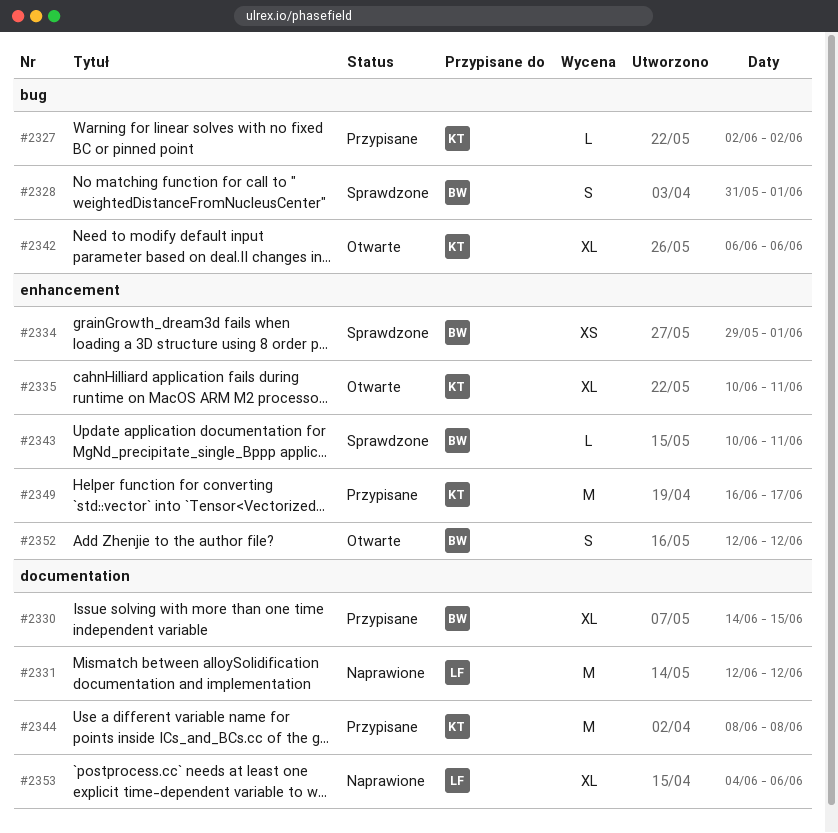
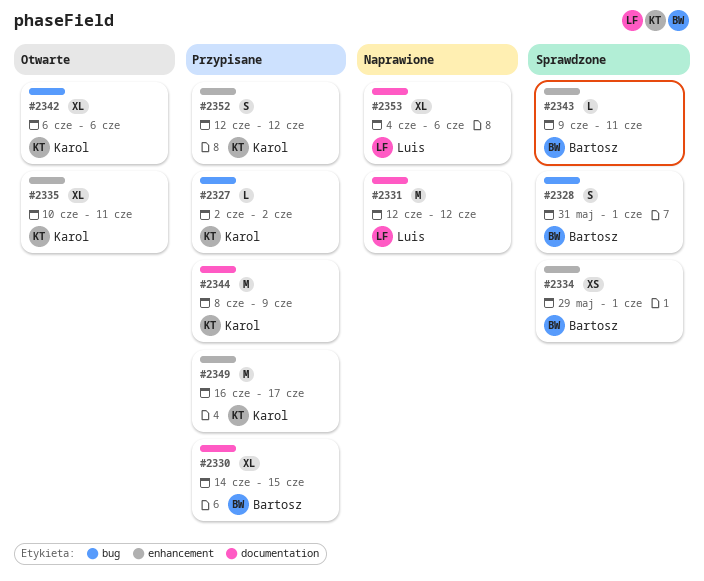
#2343, start: Jun 10 -> Jun 9
#2344, due: Jun 8 -> Jun 9
#2352, status: Otwarte -> Przypisane
#2352, owner: Bartosz -> Karol

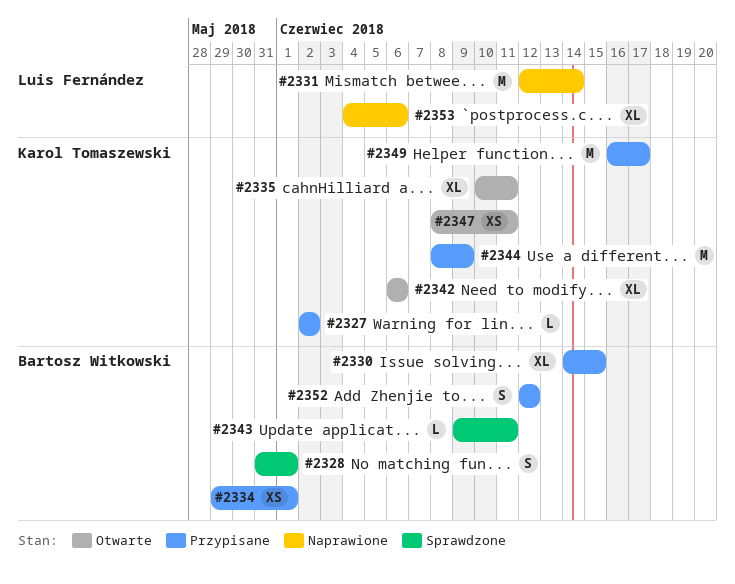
#2331, due: Jun 12 -> Jun 14
#2334, status: Sprawdzone -> Przypisane
#2347: none -> present
#2352, owner: Karol Tomaszewski -> Bartosz Witkowski

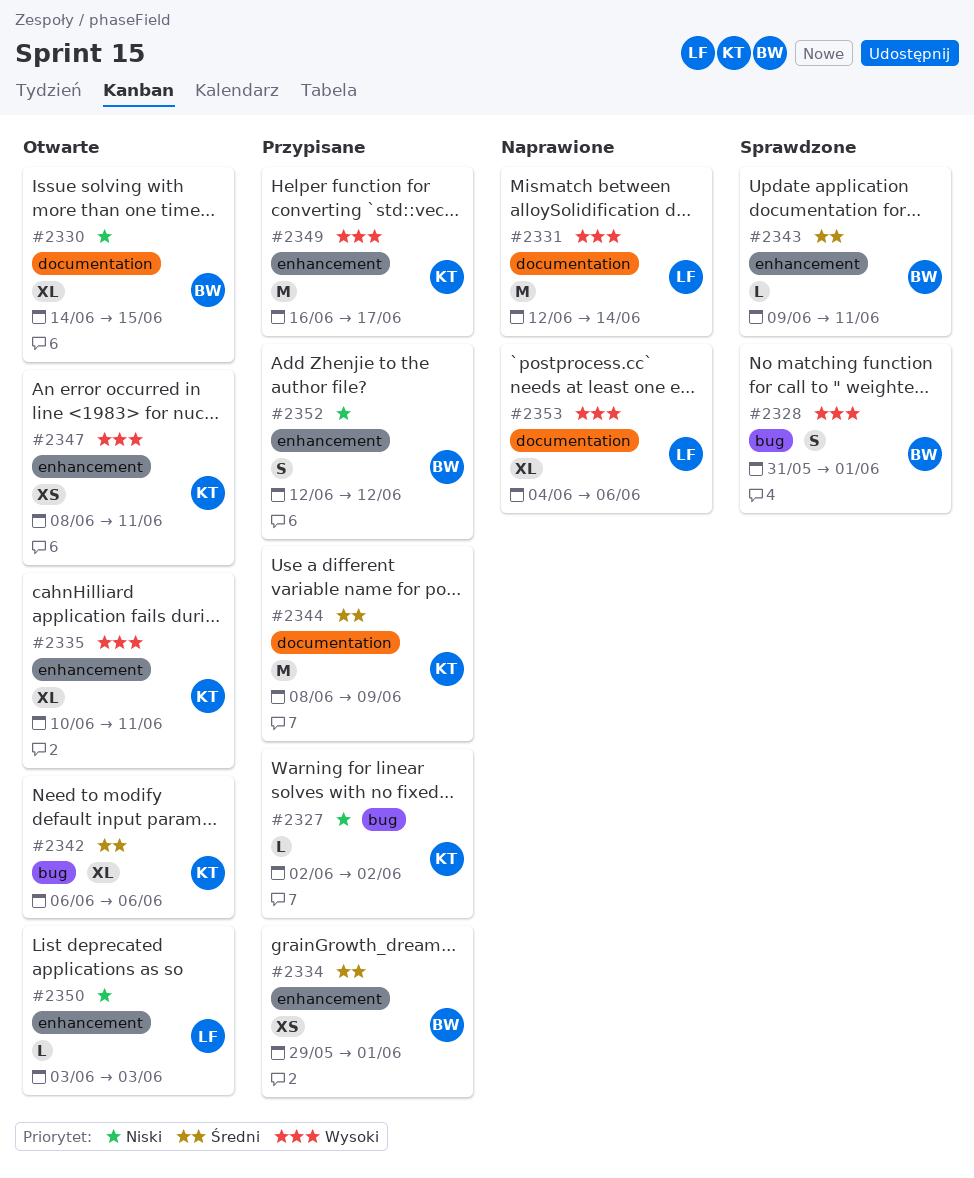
#2330, status: Przypisane -> Otwarte
#2350: none -> present

